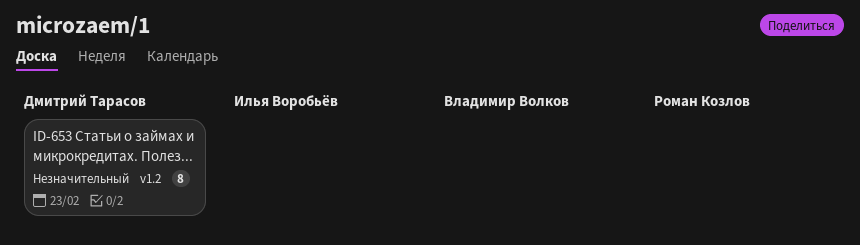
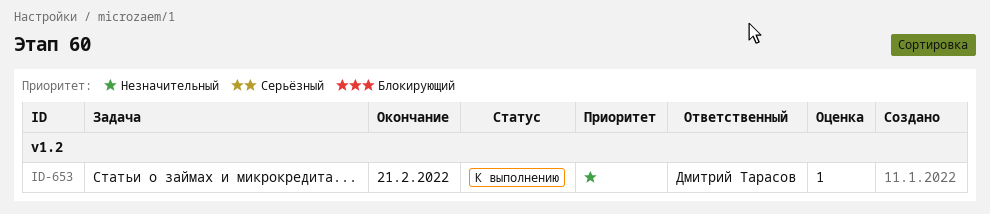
ID-653, estimate: 8 -> 1
ID-653, due: Feb 23 -> Feb 21

